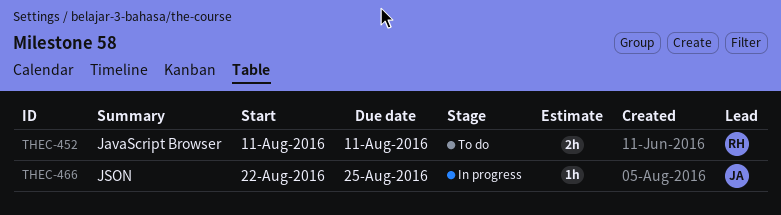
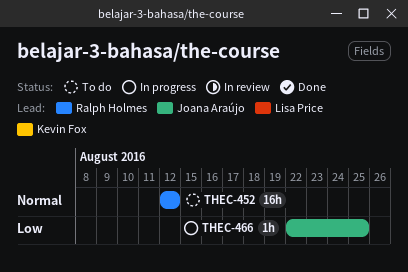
THEC-452, estimate: 2h -> 16h
THEC-452, start: Aug 11 -> Aug 12
THEC-452, due: Aug 11 -> Aug 12

